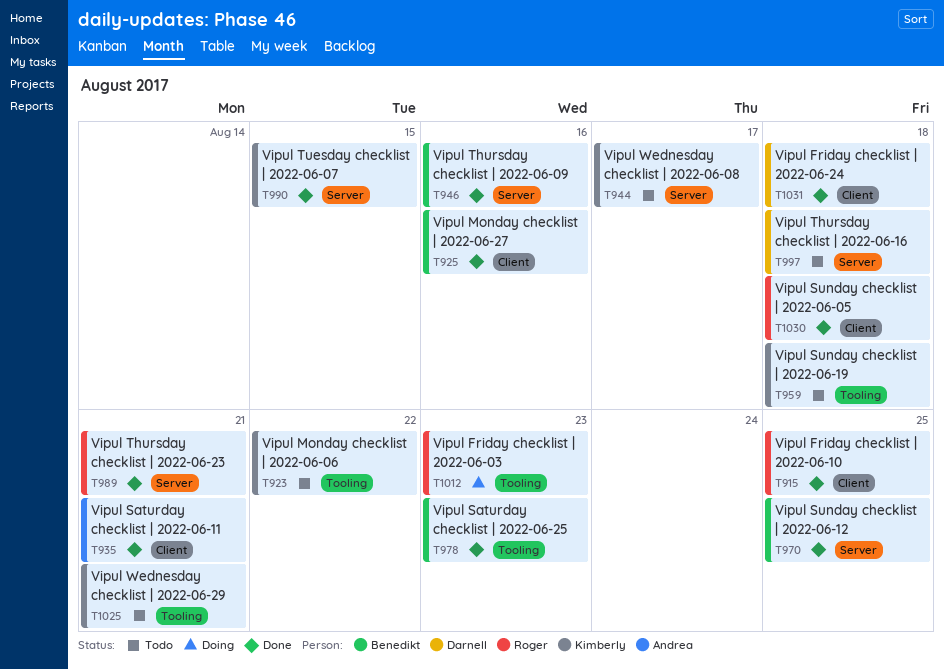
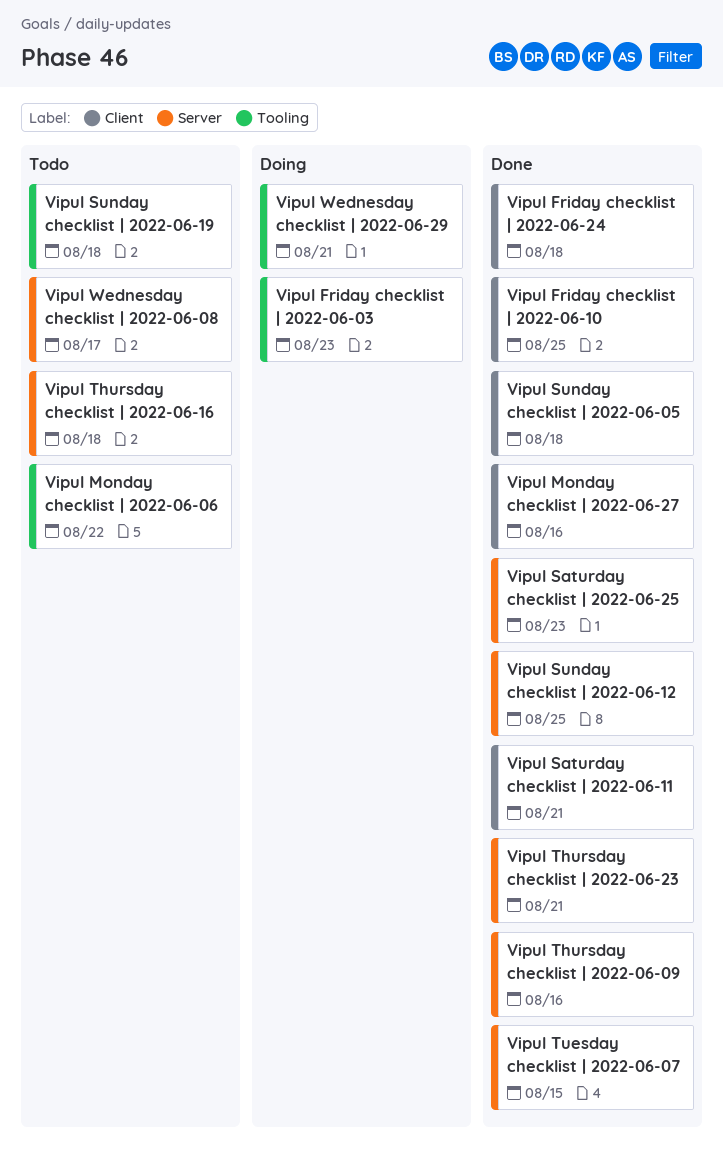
Vipul Saturday checklist | 2022-06-25, label: Tooling -> Server
Vipul Wednesday checklist | 2022-06-29, status: Todo -> Doing

